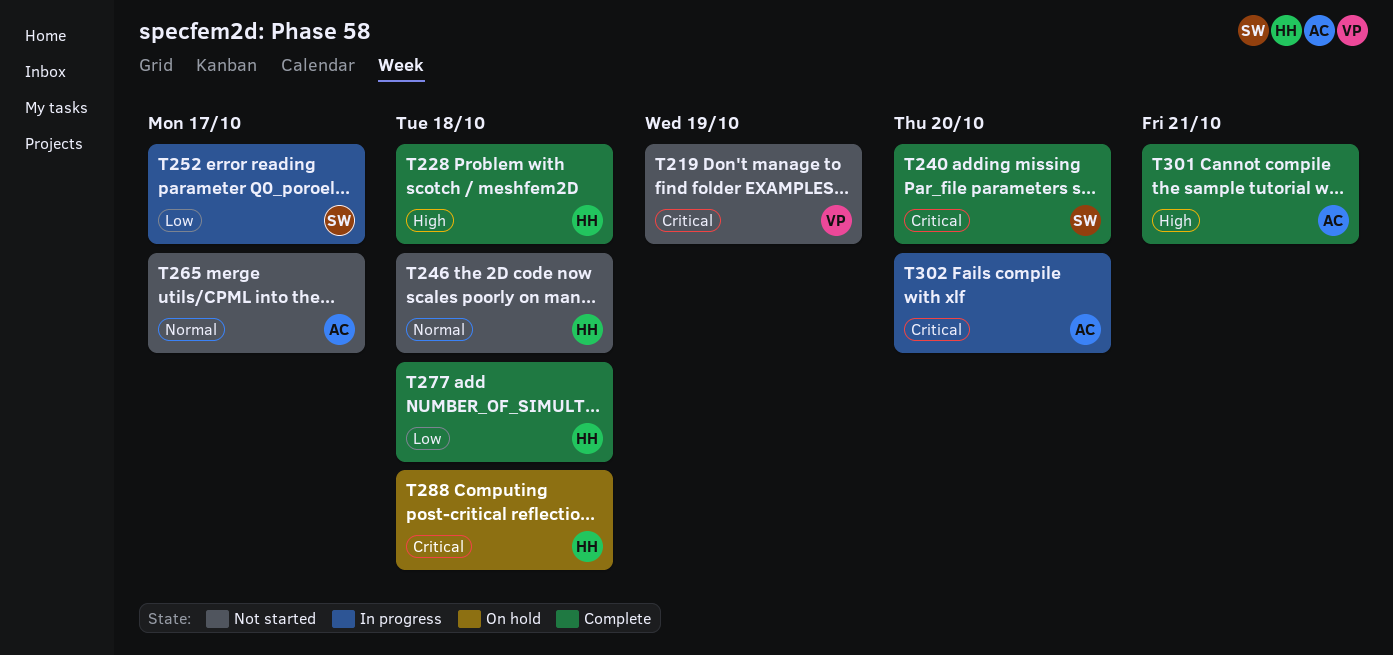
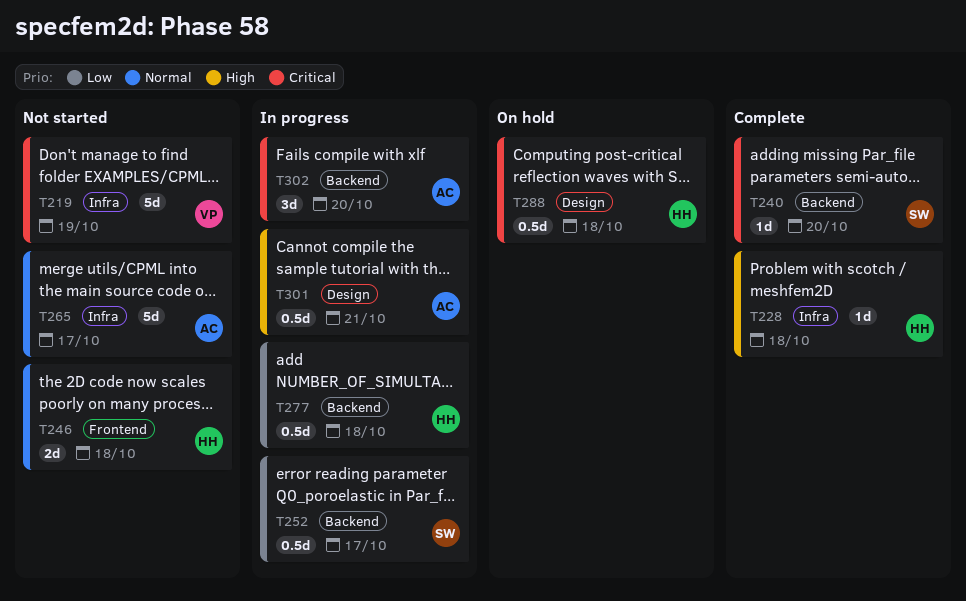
T277, status: Complete -> In progress
T301, status: Complete -> In progress

